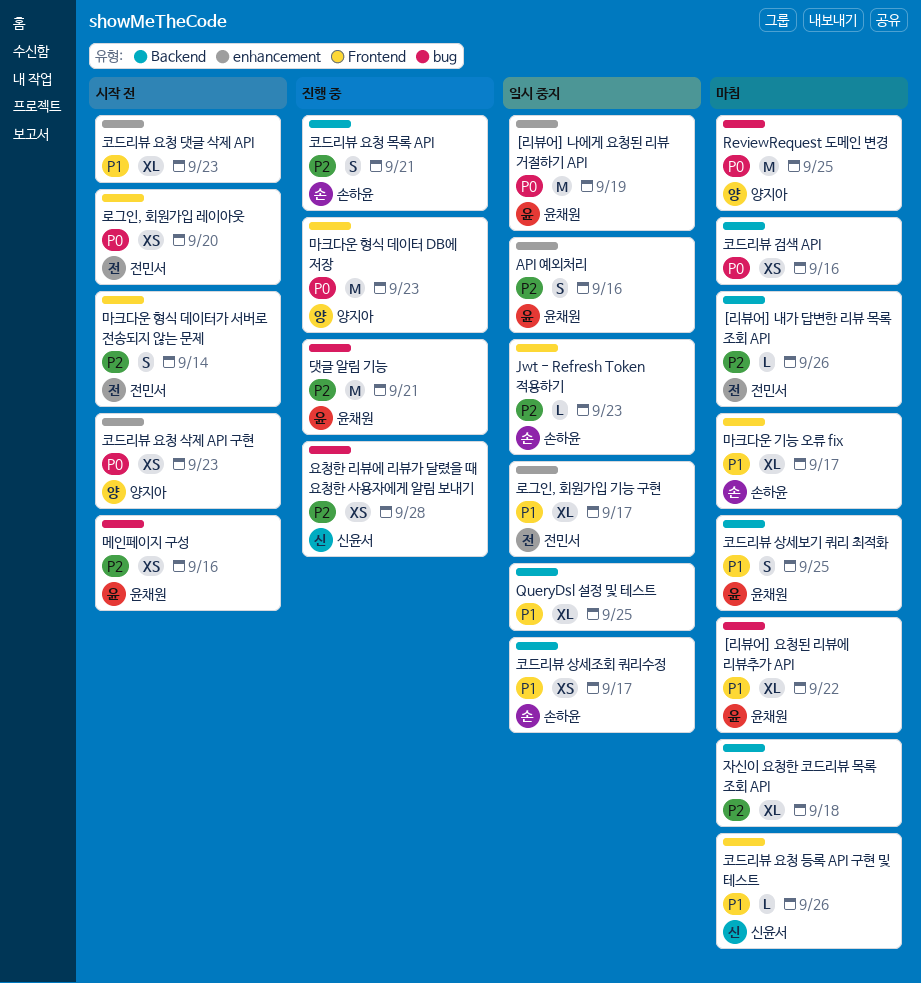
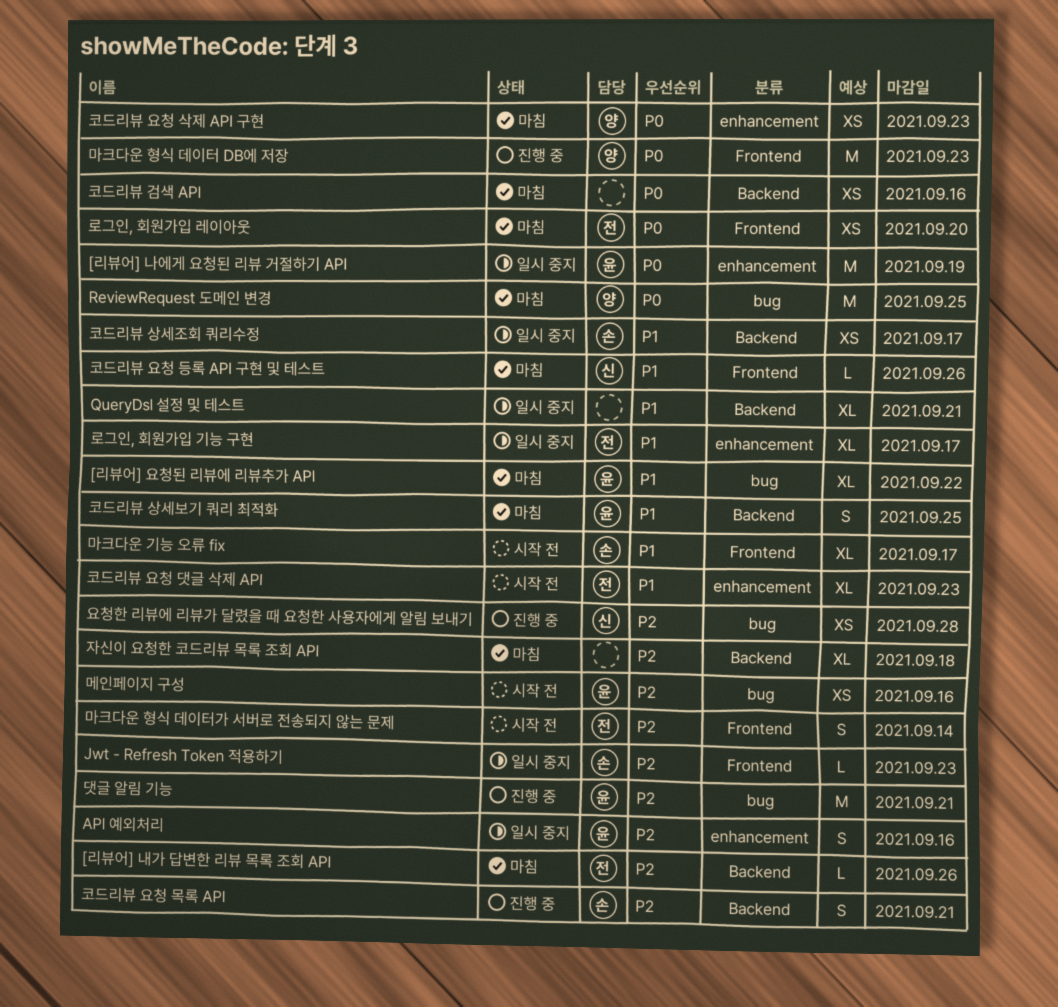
QueryDsl 설정 및 테스트, due: Sep 25 -> Sep 21
로그인, 회원가입 레이아웃, status: 시작 전 -> 마침
마크다운 기능 오류 fix, status: 마침 -> 시작 전
코드리뷰 요청 댓글 삭제 API, owner: none -> 전민서
코드리뷰 요청 삭제 API 구현, status: 시작 전 -> 마침

